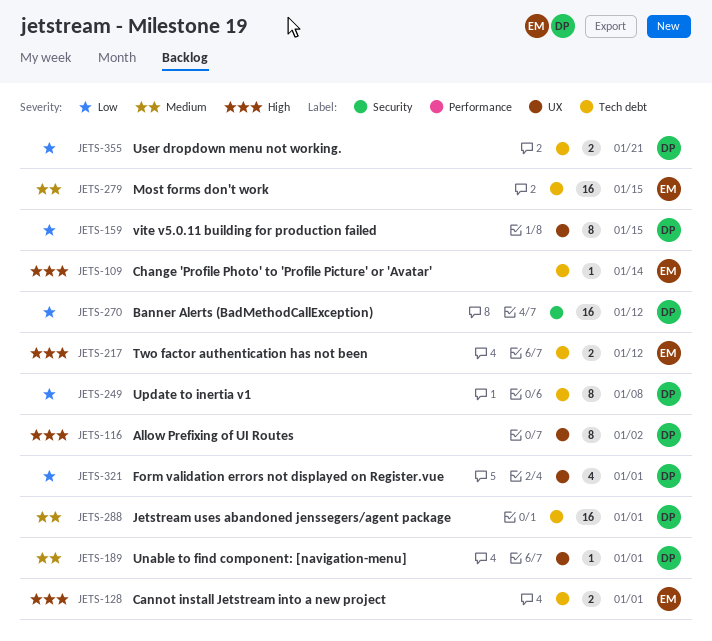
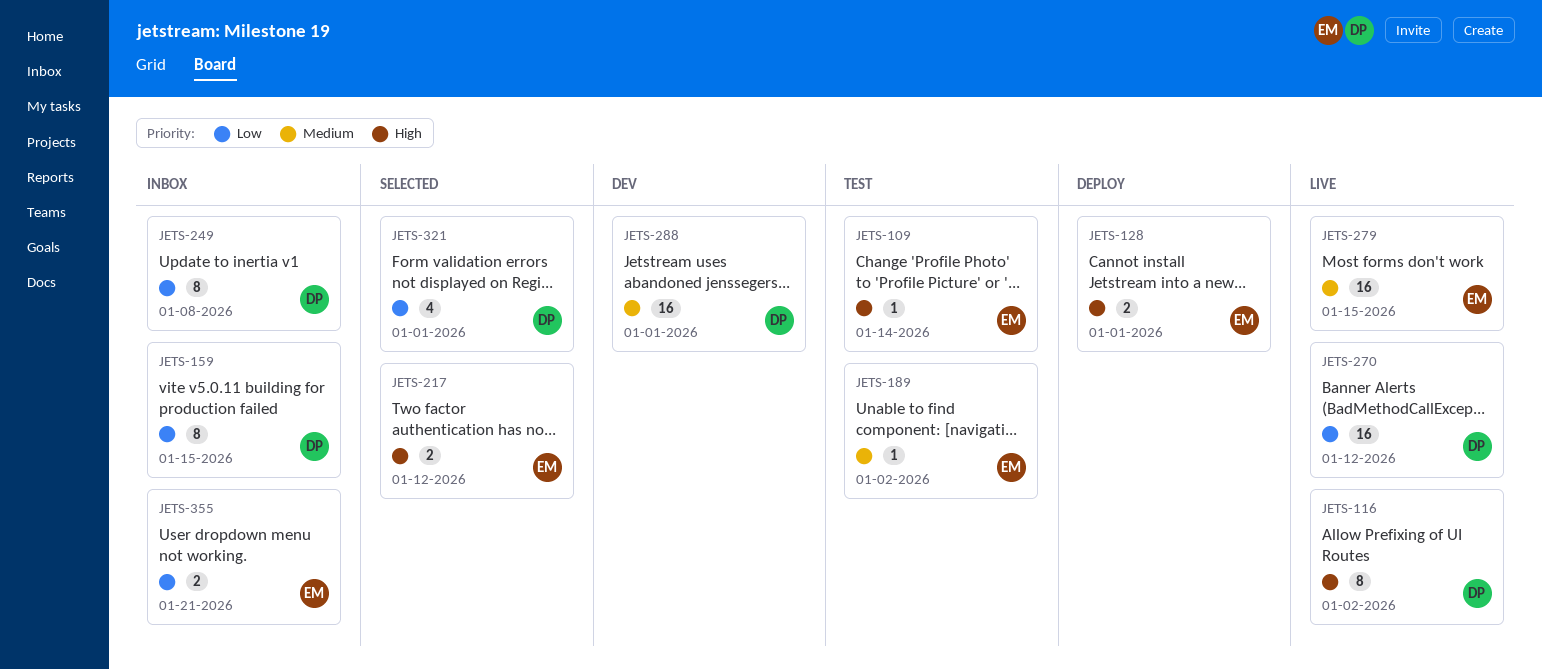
JETS-189, owner: DP -> EM
JETS-189, due: Jan 1 -> Jan 2
JETS-355, owner: DP -> EM

